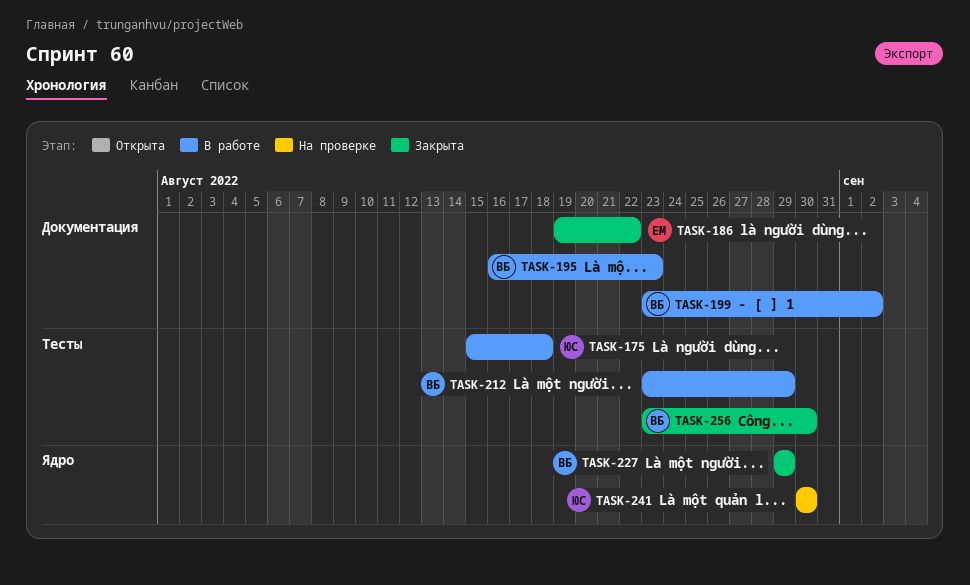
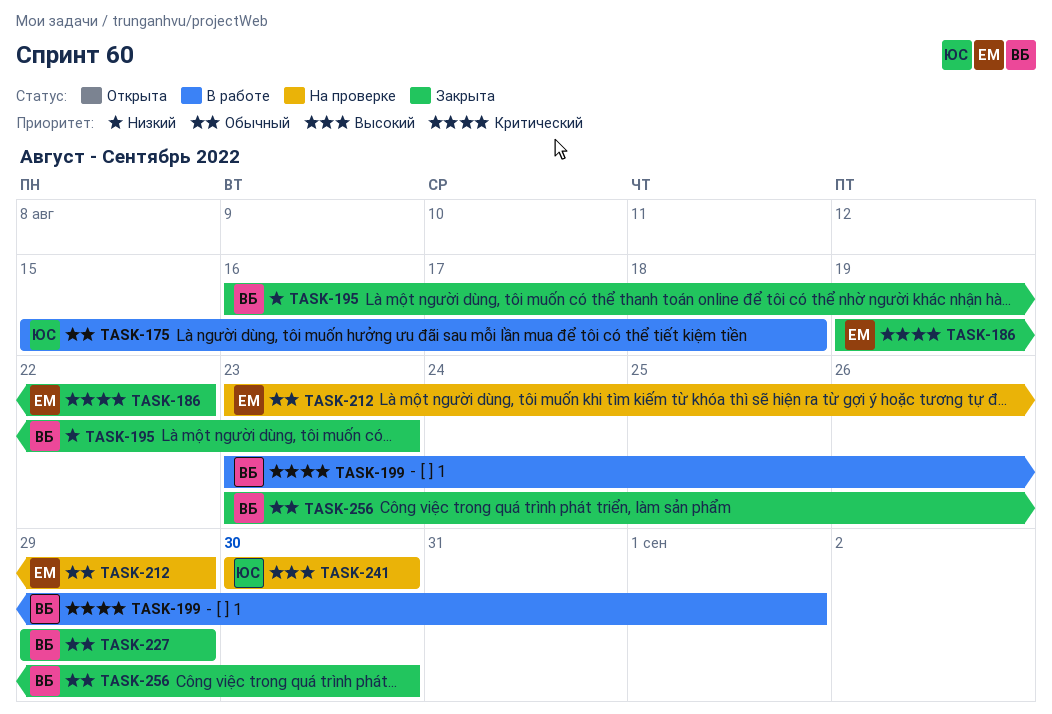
TASK-195, status: В работе -> Закрыта
TASK-199, due: Sep 2 -> Sep 1
TASK-212, status: В работе -> На проверке
TASK-212, owner: ВБ -> ЕМ

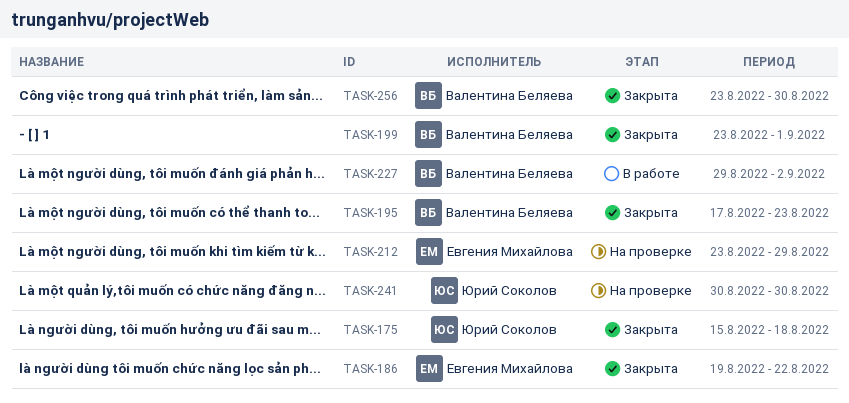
TASK-175, status: В работе -> Закрыта
TASK-195, start: Aug 16 -> Aug 17
TASK-199, status: В работе -> Закрыта
TASK-227, status: Закрыта -> В работе
TASK-227, due: Aug 29 -> Sep 2

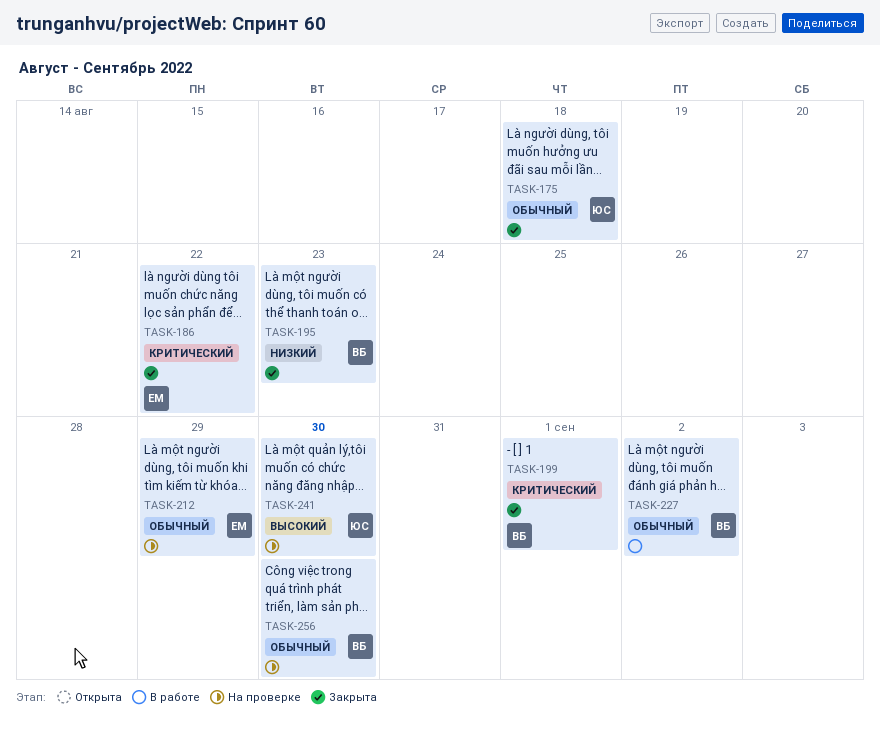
TASK-256, status: Закрыта -> На проверке

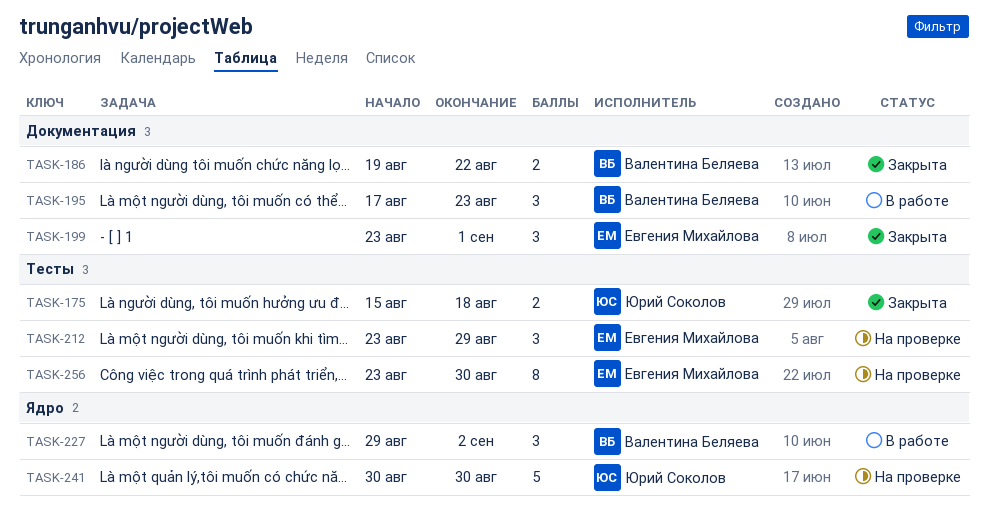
TASK-186, owner: Евгения Михайлова -> Валентина Беляева
TASK-195, status: Закрыта -> В работе
TASK-199, owner: Валентина Беляева -> Евгения Михайлова
TASK-256, owner: Валентина Беляева -> Евгения Михайлова

